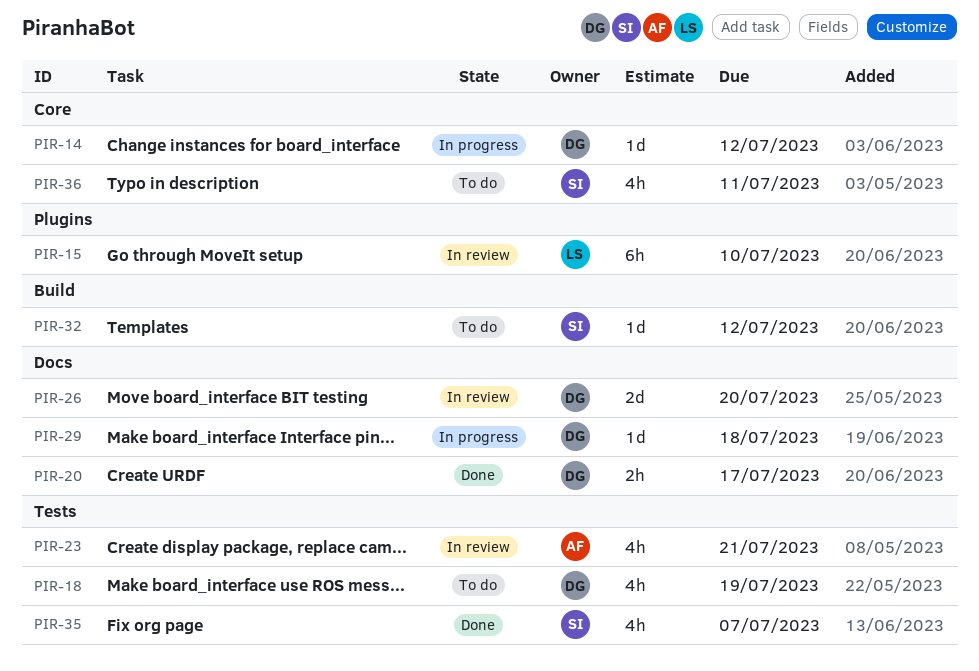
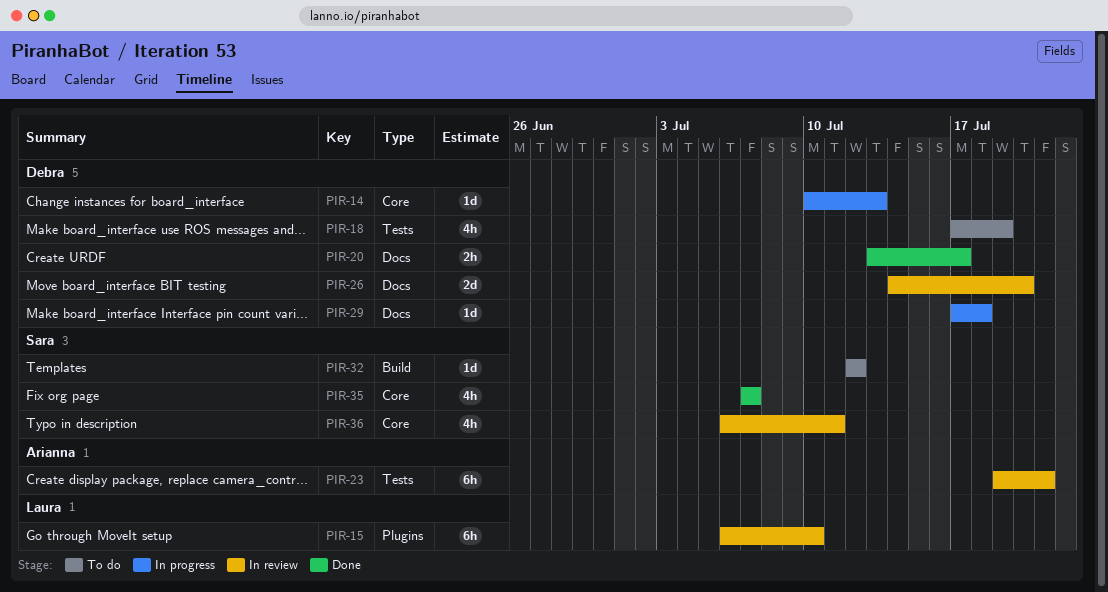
PIR-14, due: Jul 12 -> Jul 13
PIR-23, estimate: 4h -> 6h
PIR-35, label: Tests -> Core
PIR-36, status: To do -> In review

